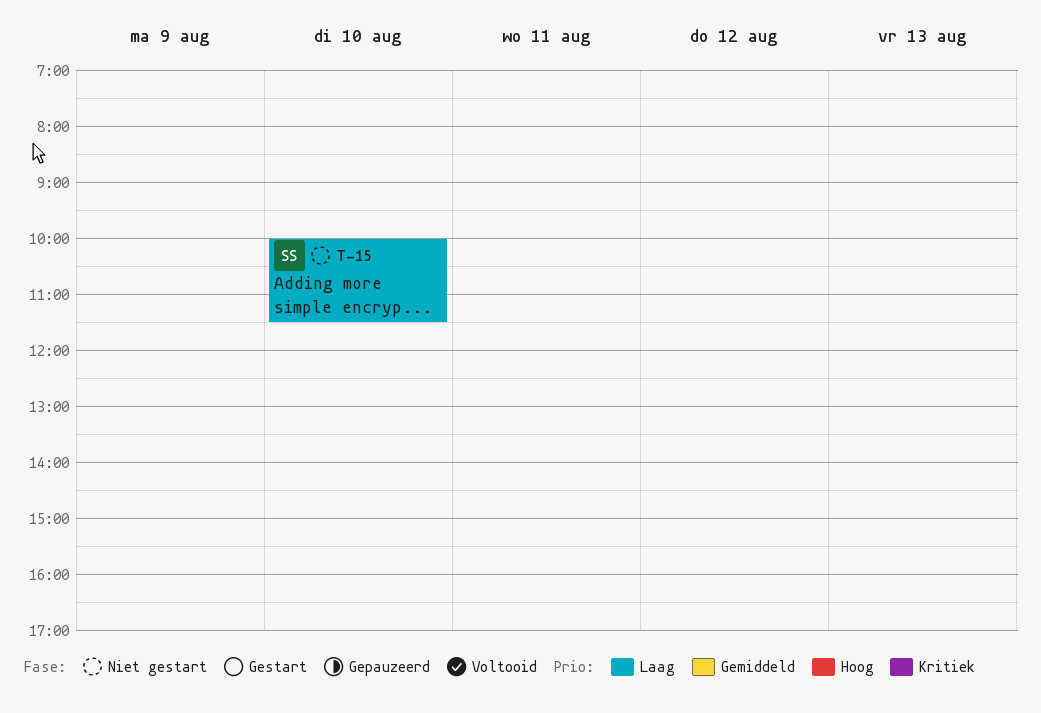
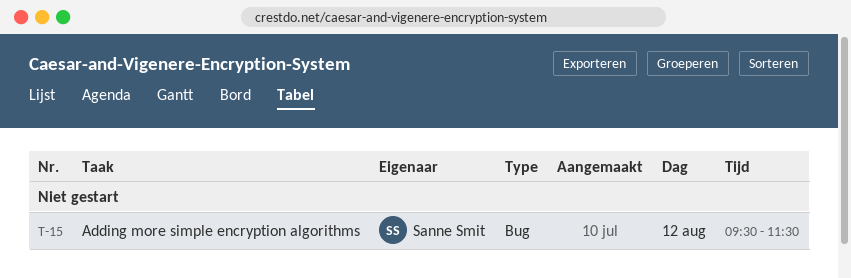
T-15, day: Aug 10 -> Aug 12
T-15, begins: 10:00 -> 09:30

